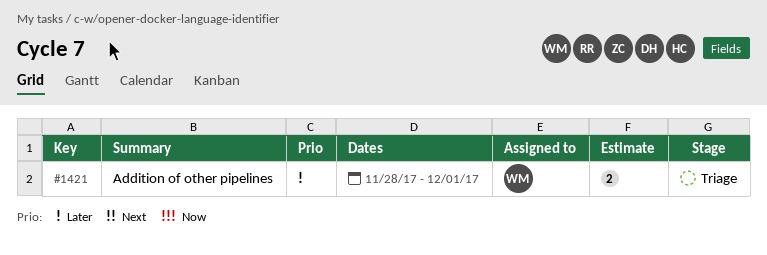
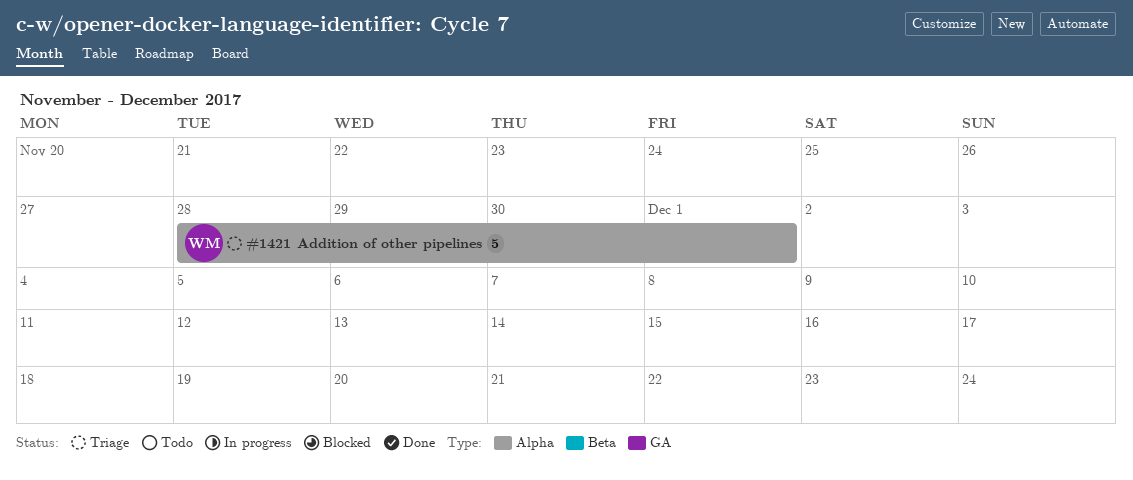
#1421, estimate: 2 -> 5

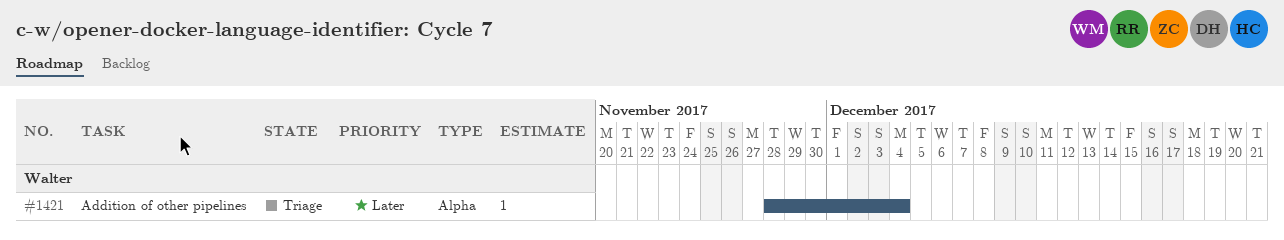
#1421, estimate: 5 -> 1
#1421, due: Dec 1 -> Dec 4

